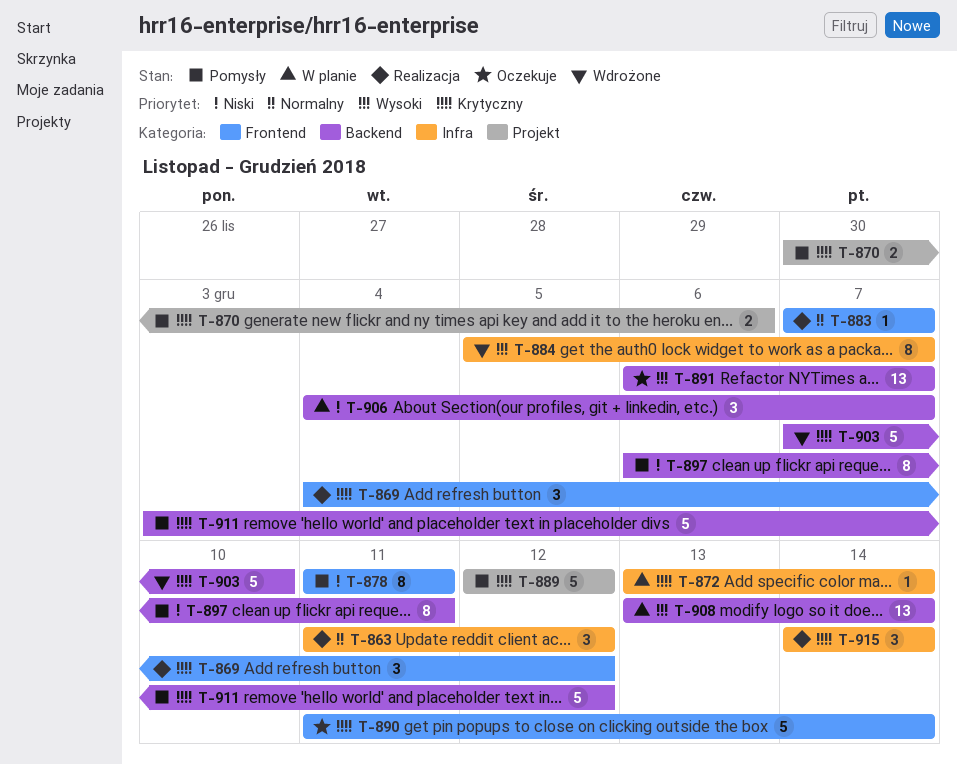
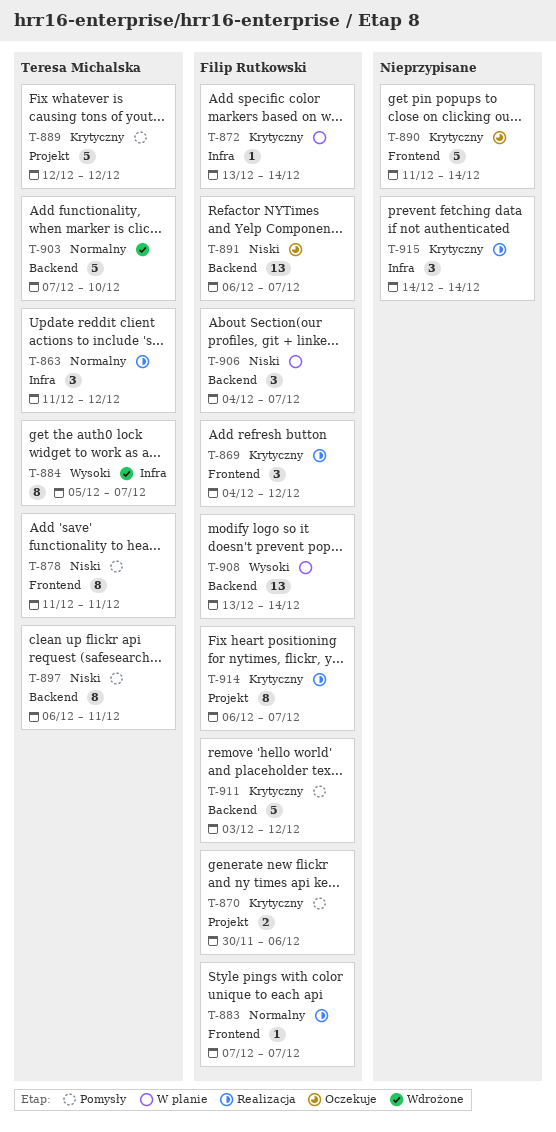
T-891, priority: Wysoki -> Niski
T-903, priority: Krytyczny -> Normalny
T-914: none -> present

